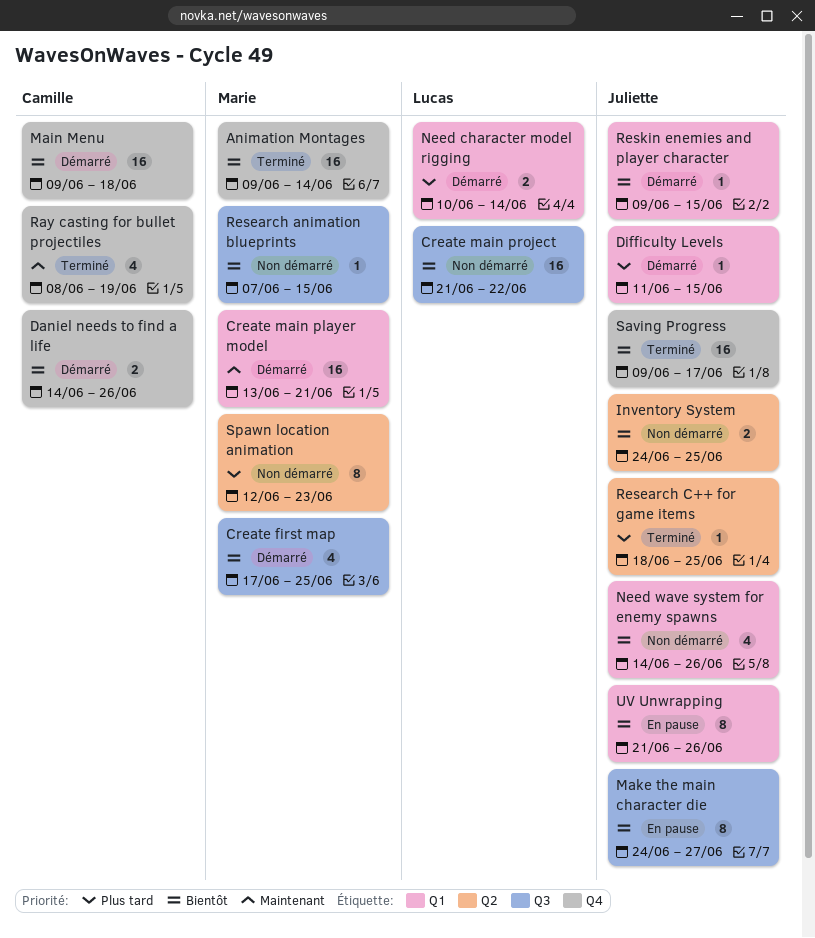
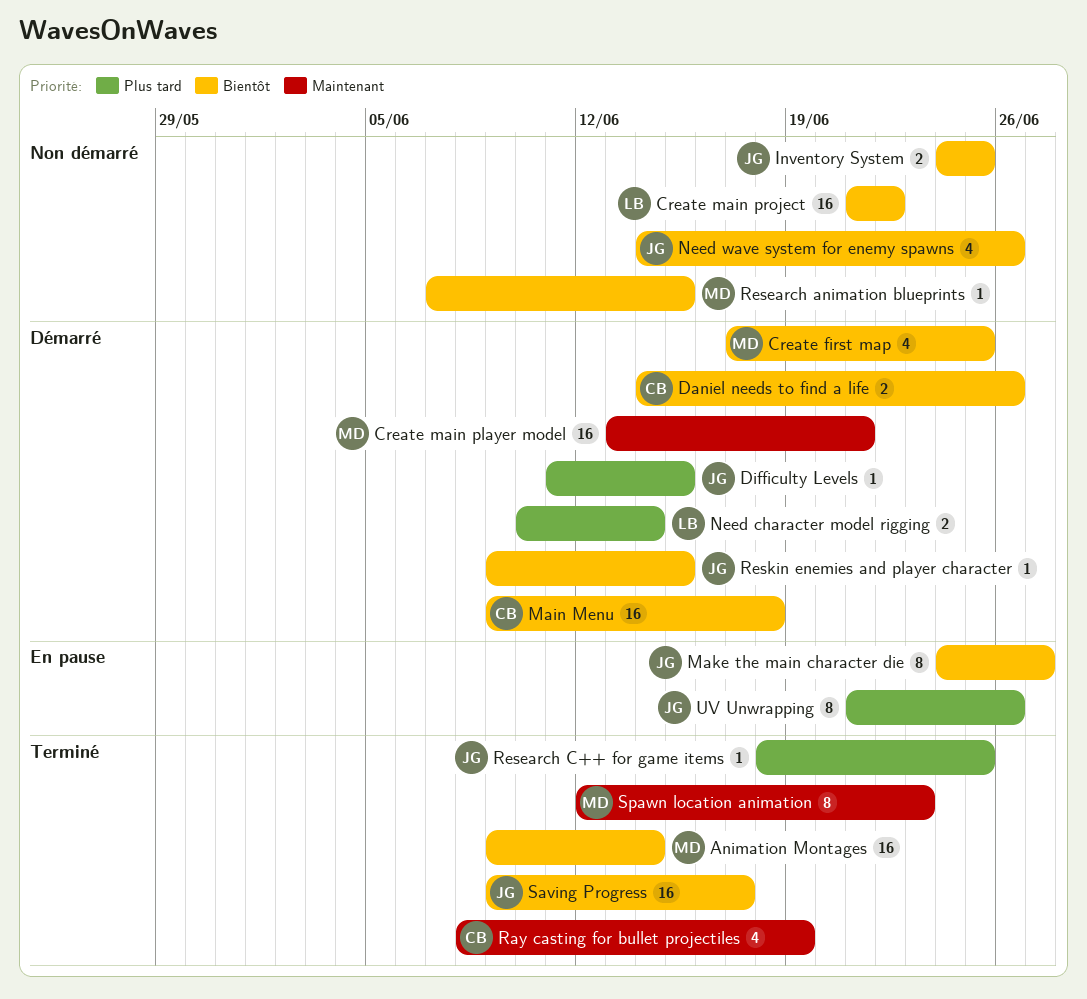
Spawn location animation, status: Non démarré -> Terminé
Spawn location animation, priority: Plus tard -> Maintenant
UV Unwrapping, priority: Bientôt -> Plus tard

